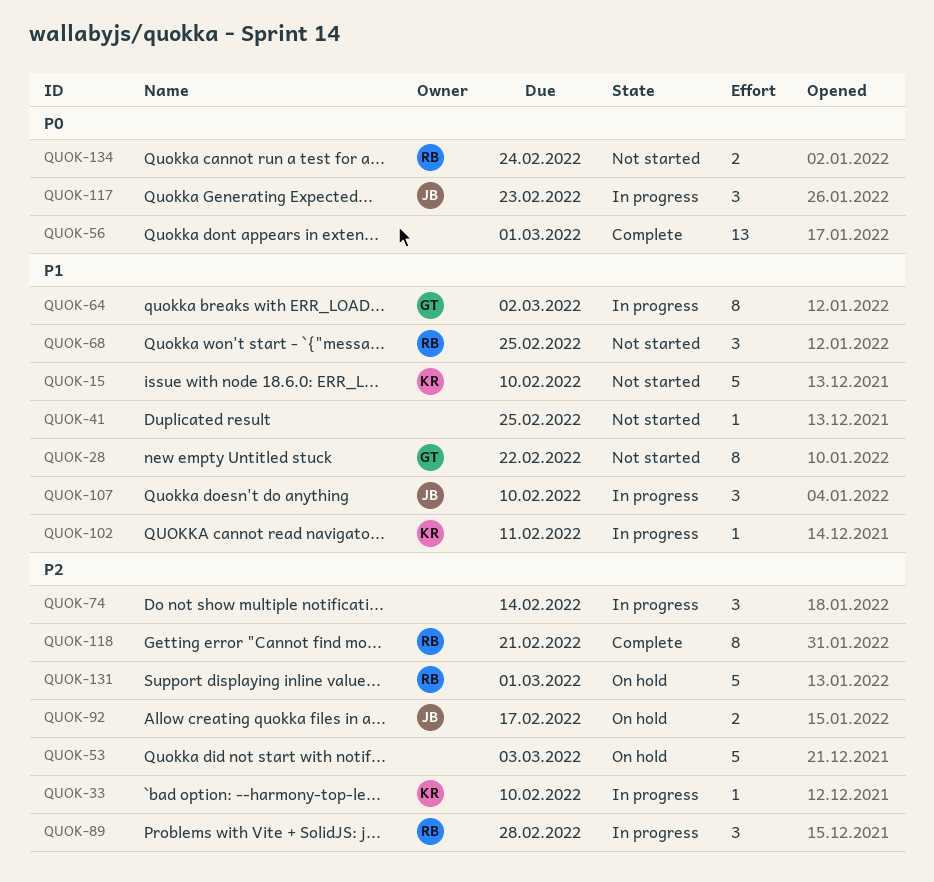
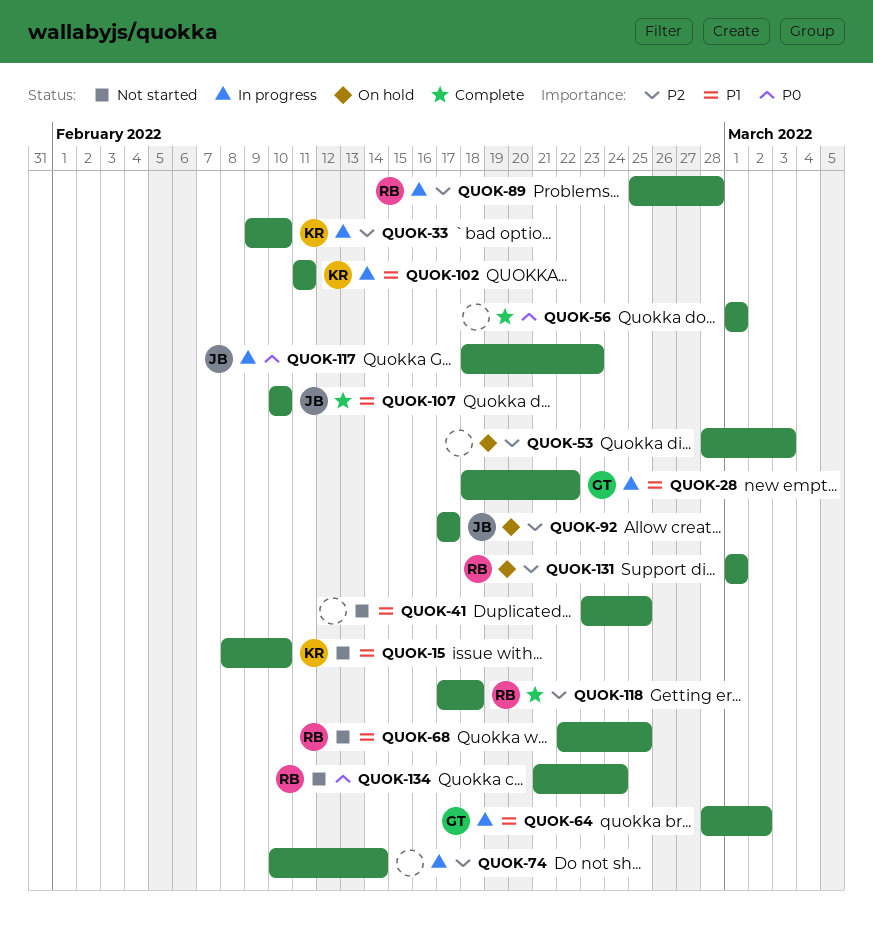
QUOK-28, status: Not started -> In progress
QUOK-107, status: In progress -> Complete
QUOK-118, due: Feb 21 -> Feb 18

